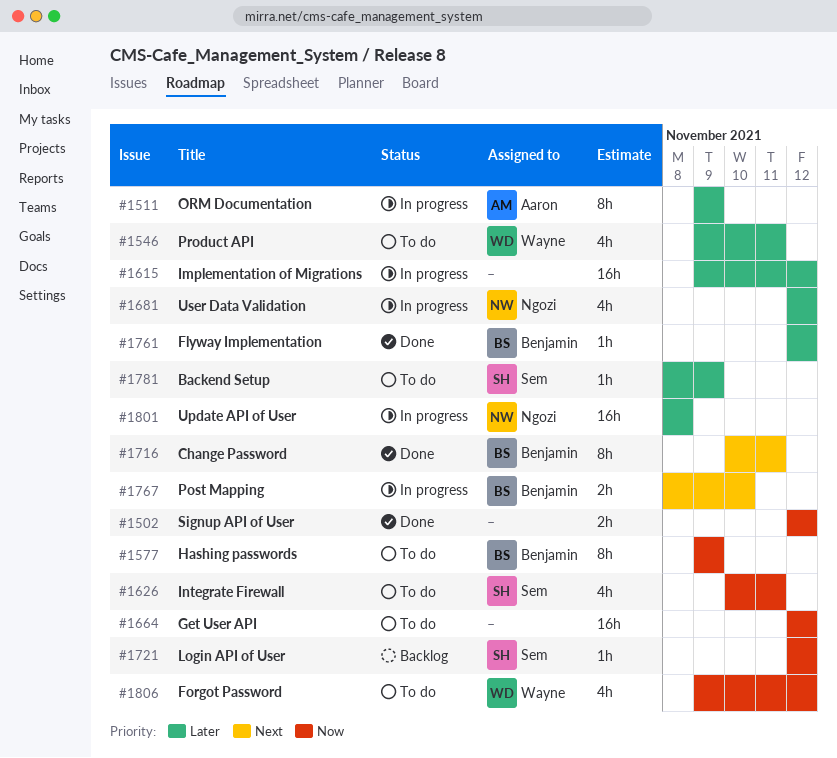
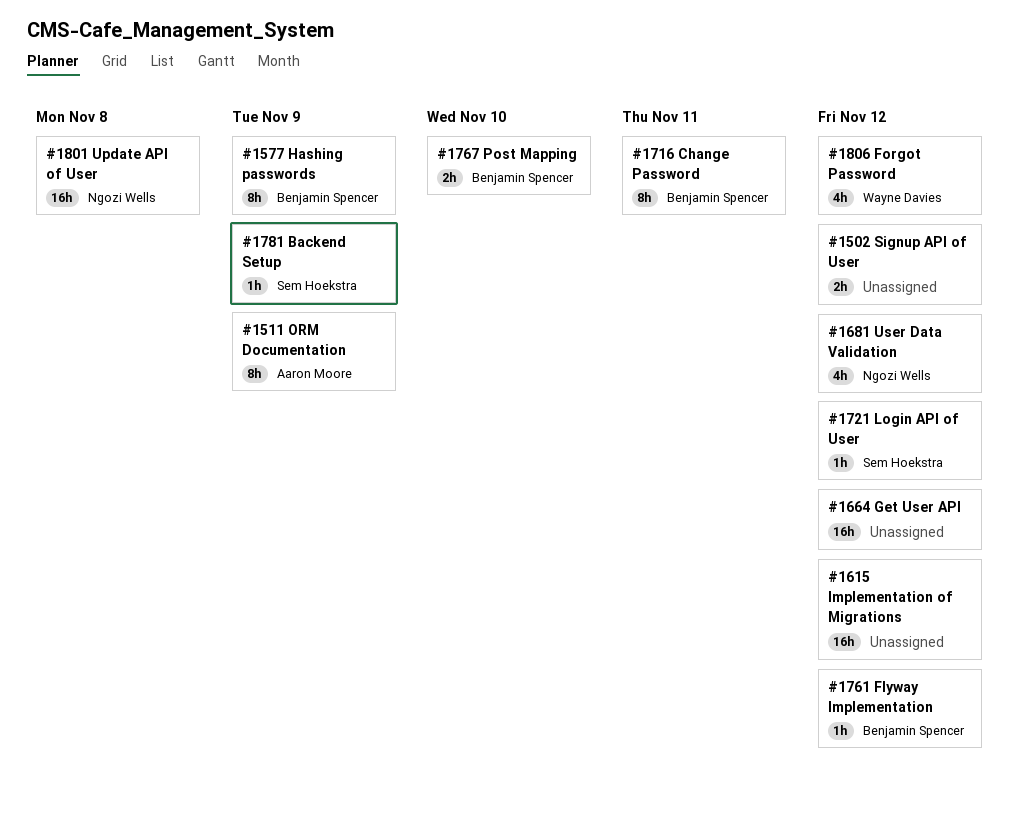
#1546: present -> none
#1626: present -> none

